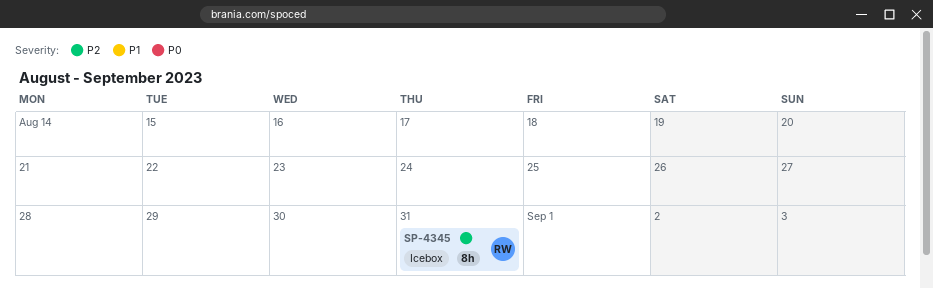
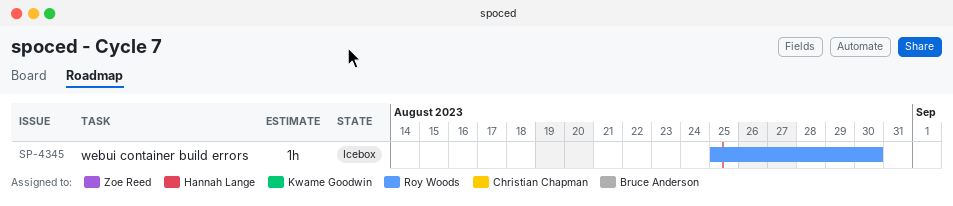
SP-4345, estimate: 8h -> 1h
SP-4345, due: Aug 31 -> Aug 30

